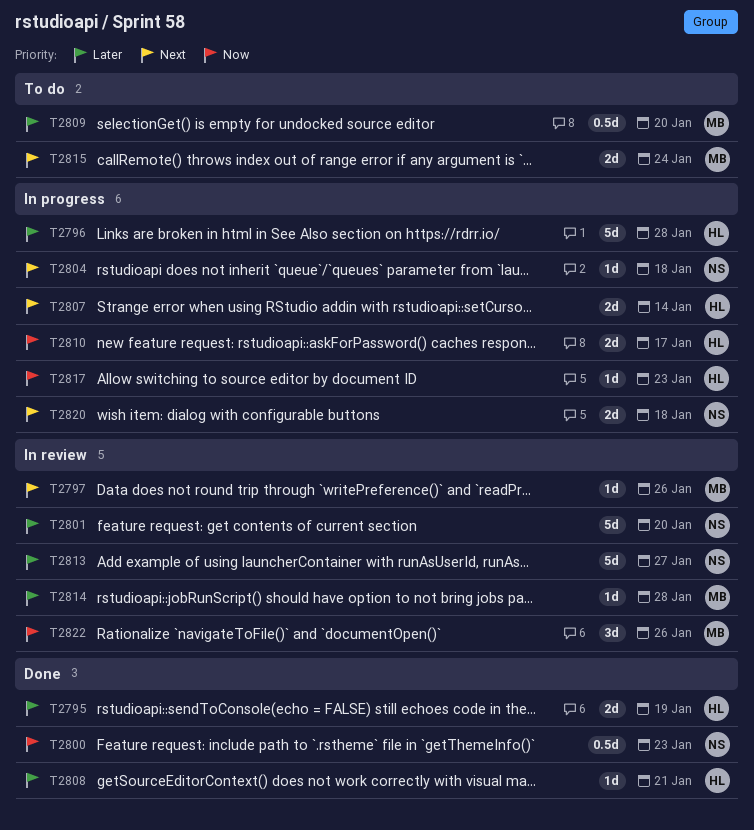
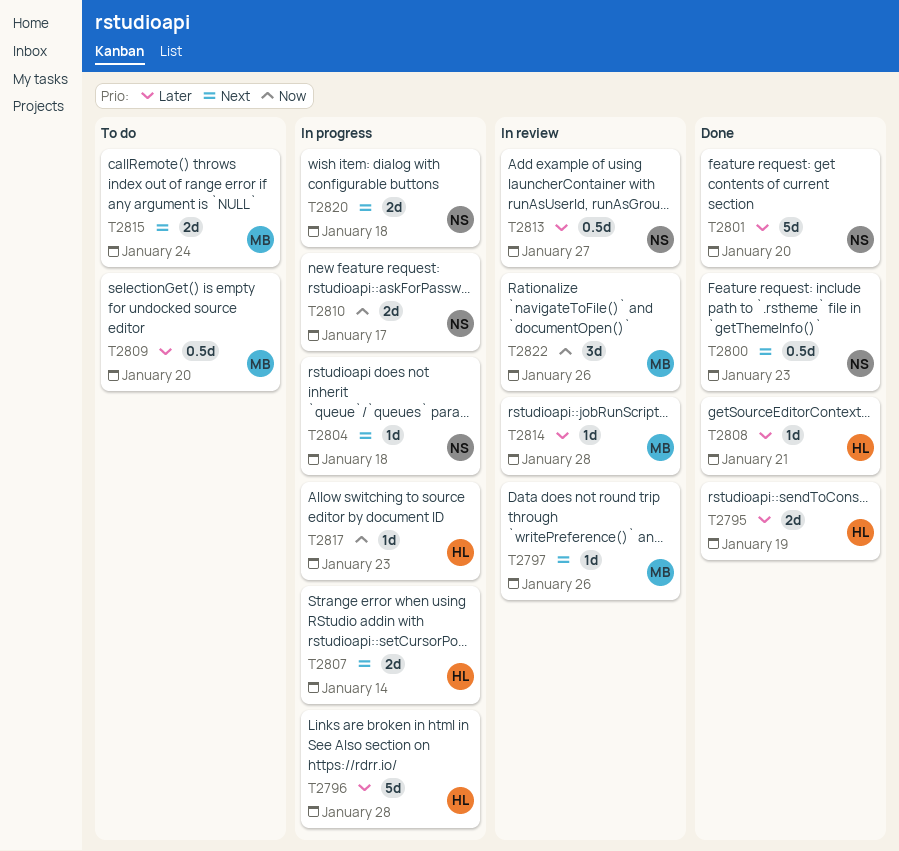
T2800, priority: Now -> Next
T2801, status: In review -> Done
T2810, owner: HL -> NS
T2813, estimate: 5d -> 0.5d

